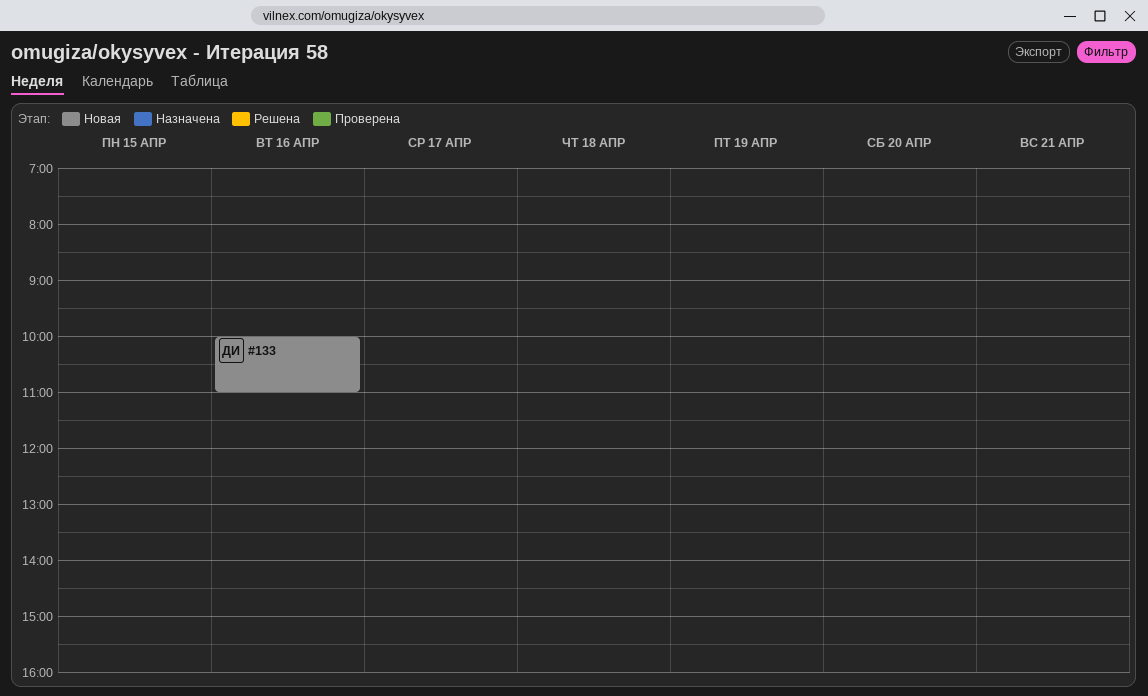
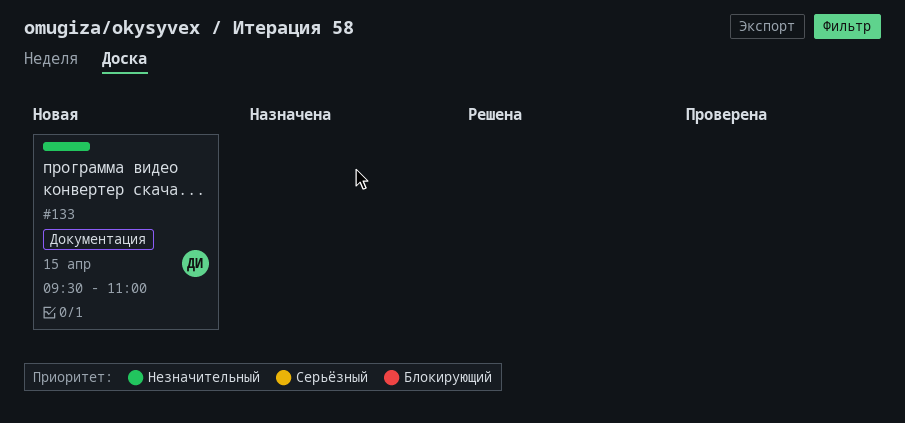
#133, day: Apr 16 -> Apr 15
#133, begins: 10:00 -> 09:30

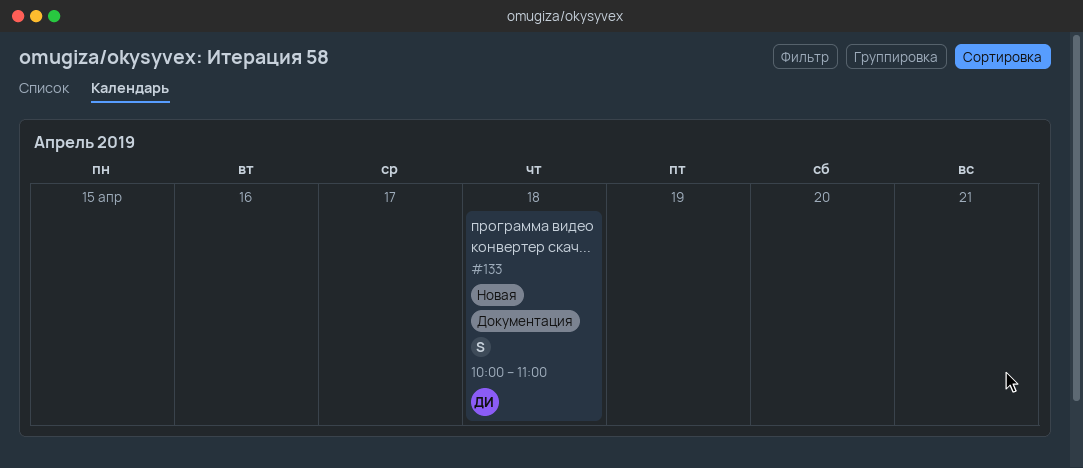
#133, day: Apr 15 -> Apr 18
#133, begins: 09:30 -> 10:00

